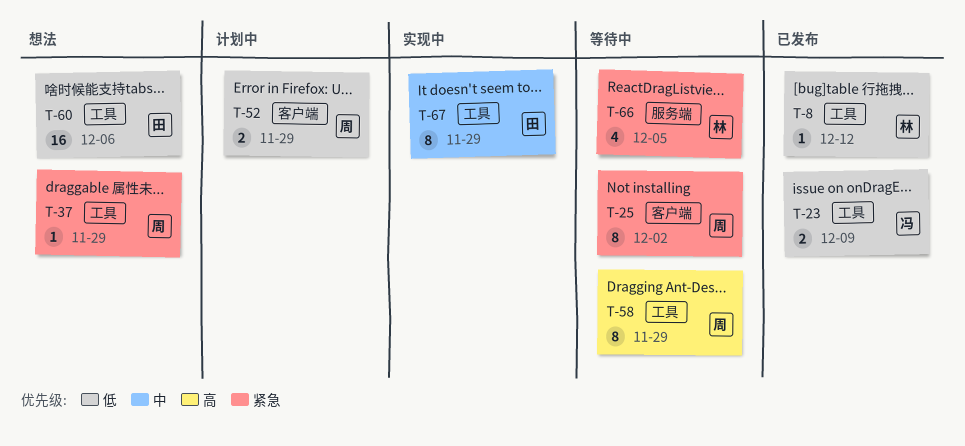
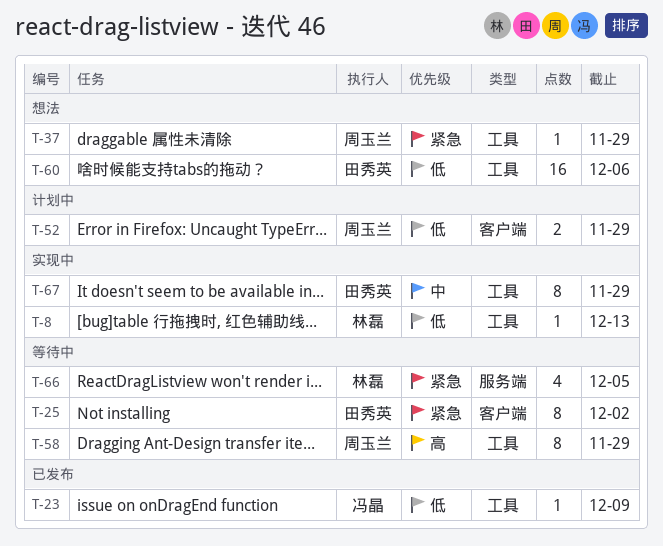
T-8, status: 已发布 -> 实现中
T-8, due: Dec 12 -> Dec 13
T-23, estimate: 2 -> 1
T-25, owner: 周玉兰 -> 田秀英

